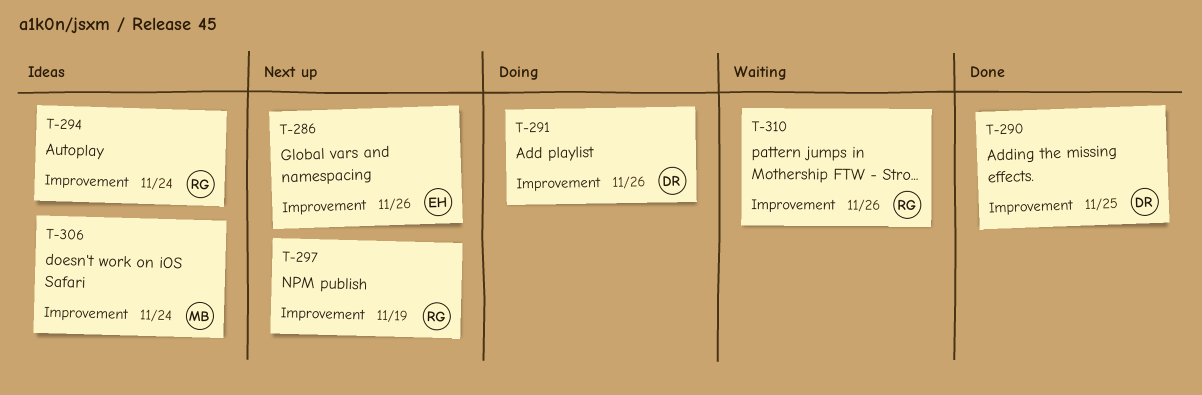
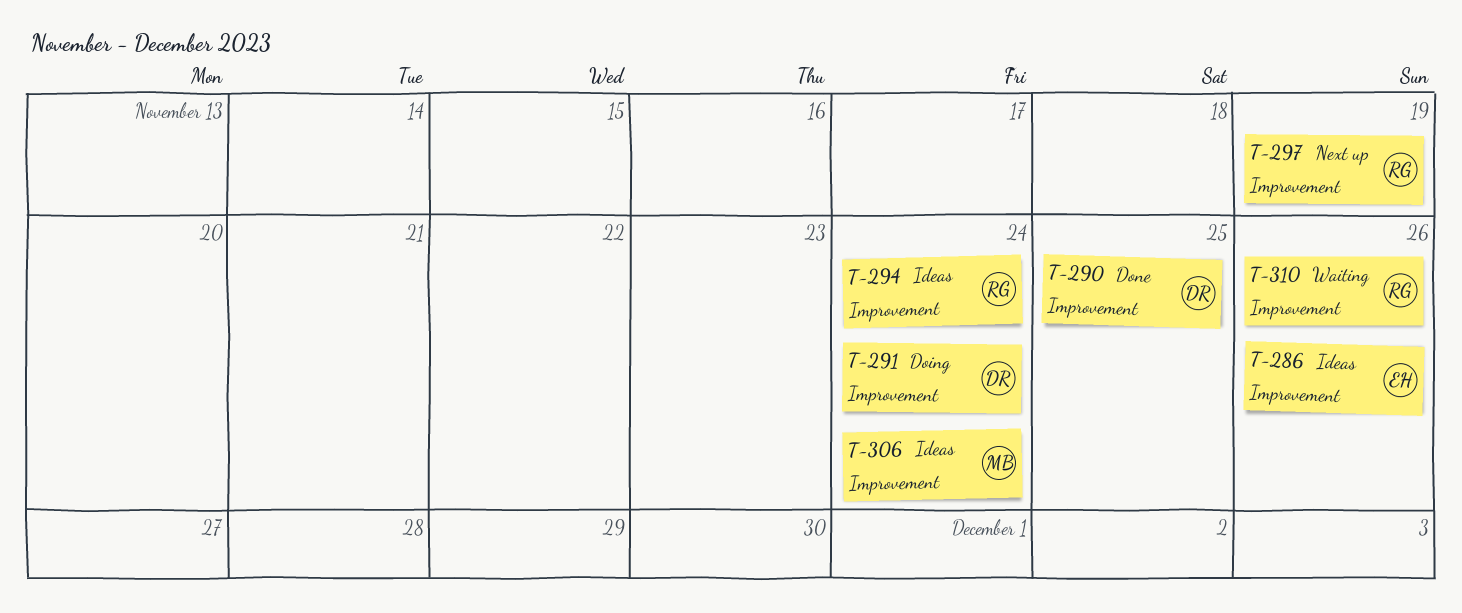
T-286, status: Next up -> Ideas
T-291, due: Nov 26 -> Nov 24

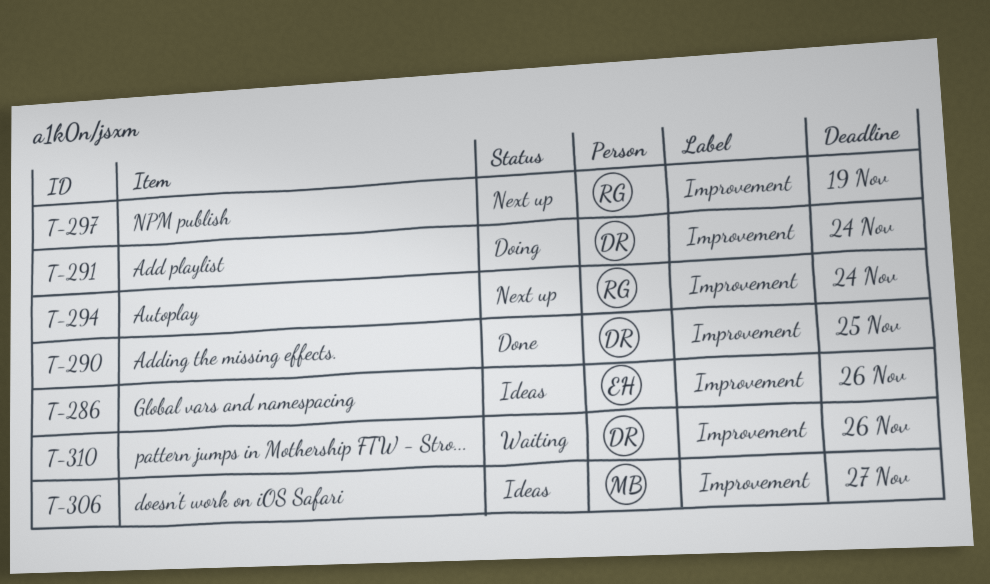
T-294, status: Ideas -> Next up
T-306, due: Nov 24 -> Nov 27
T-310, owner: RG -> DR

